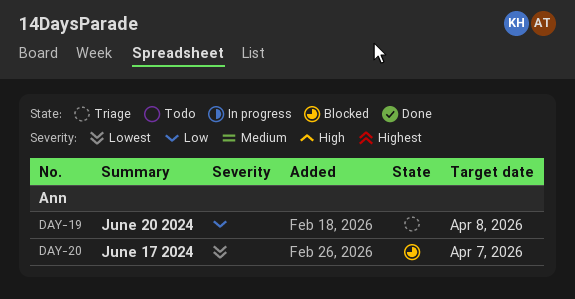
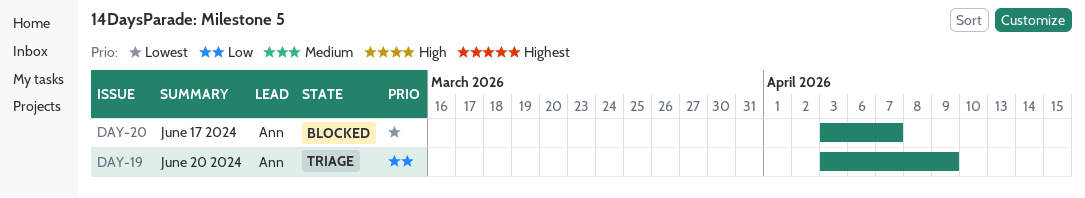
DAY-19, due: Apr 8 -> Apr 9

